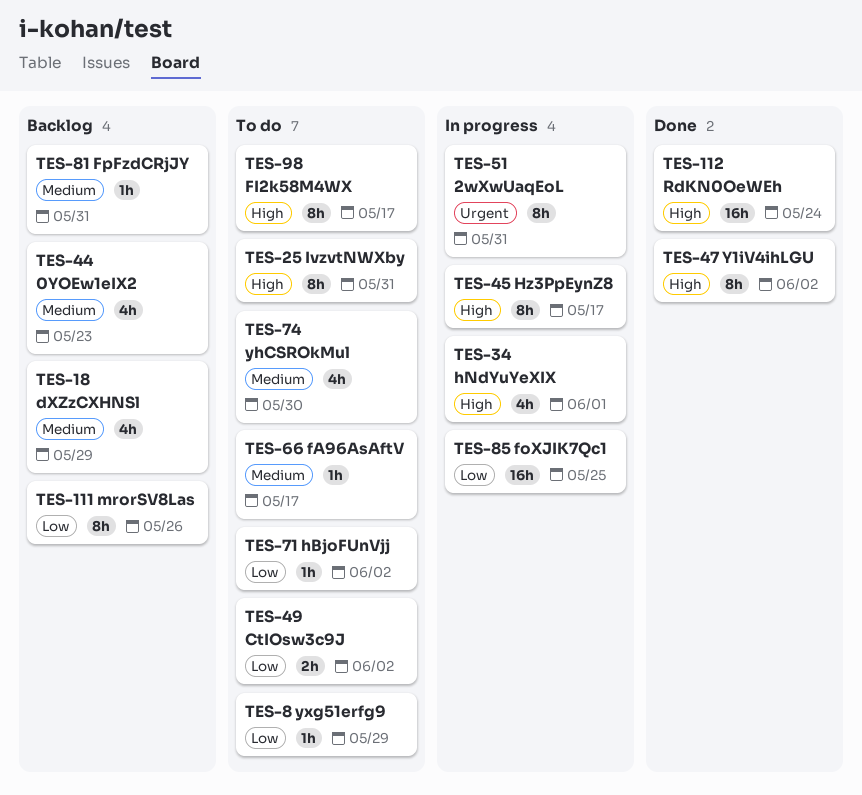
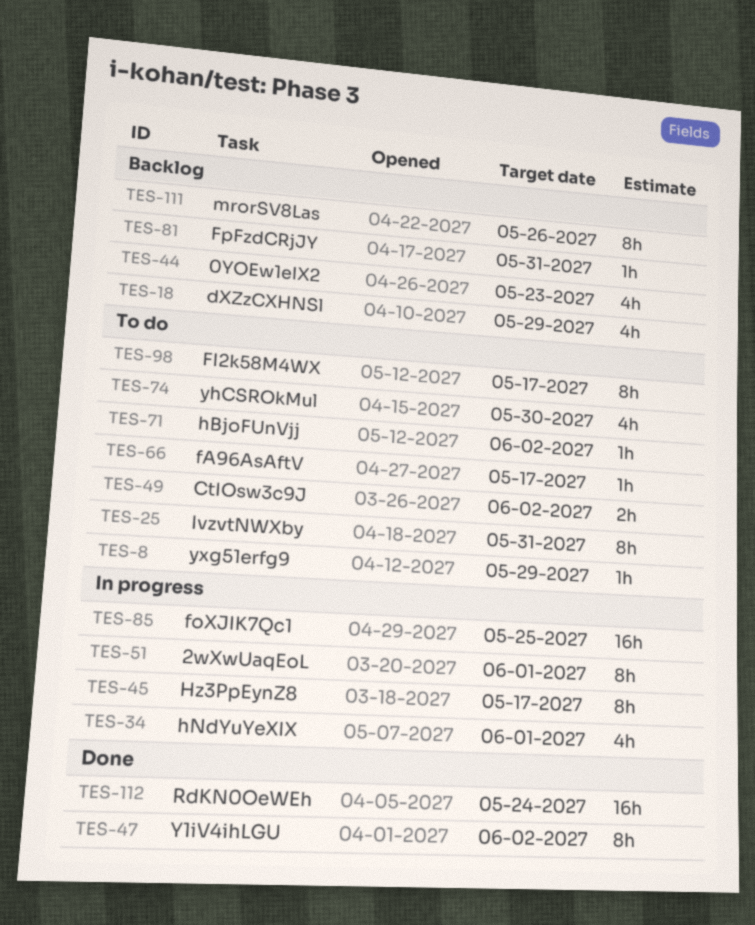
TES-51, due: May 31 -> Jun 1

